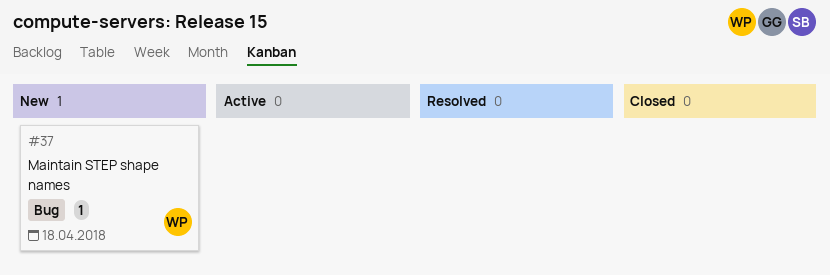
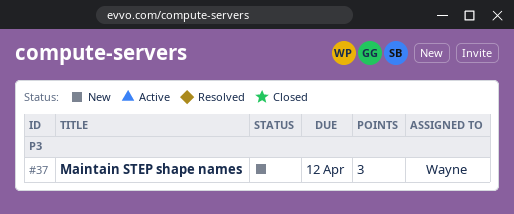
#37, estimate: 1 -> 3
#37, due: Apr 18 -> Apr 12

